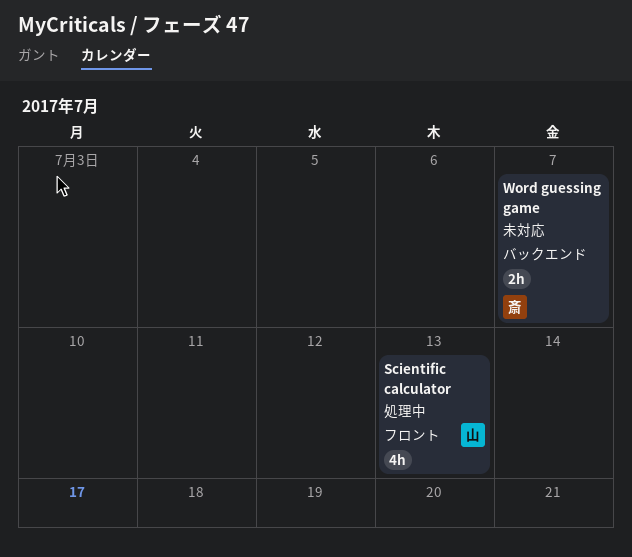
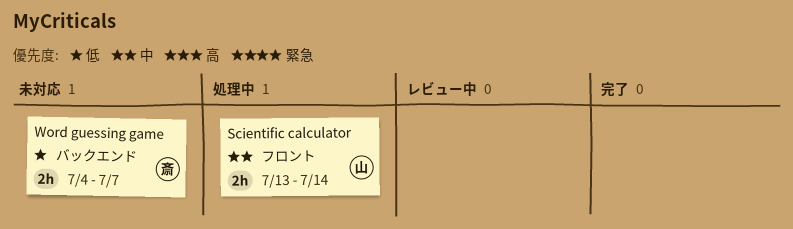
Scientific calculator, estimate: 4h -> 2h
Scientific calculator, due: Jul 13 -> Jul 14

